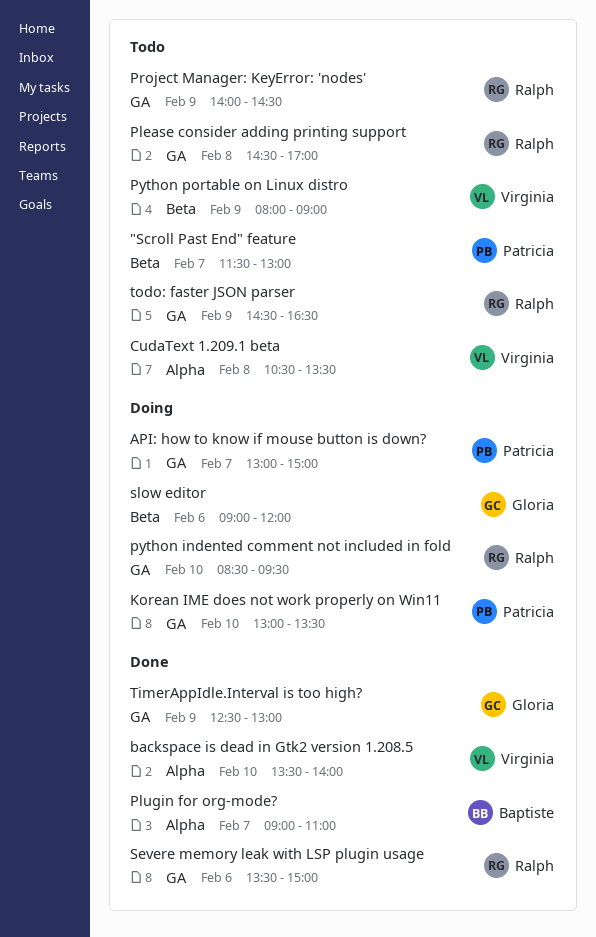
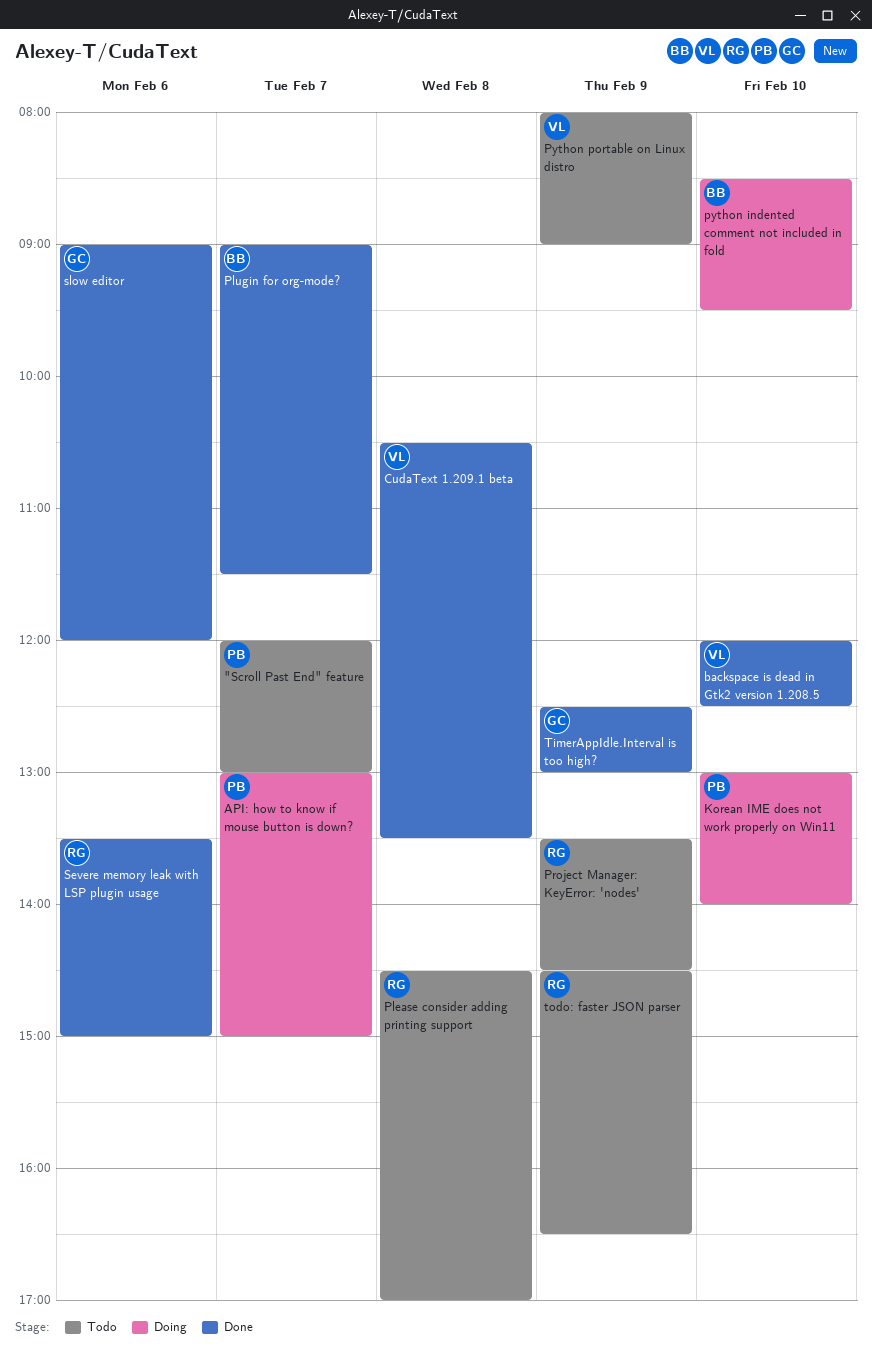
"Scroll Past End" feature, begins: 11:30 -> 12:00
backspace is dead in Gtk2 version 1.208.5, begins: 13:30 -> 12:00
backspace is dead in Gtk2 version 1.208.5, ends: 14:00 -> 12:30
CudaText 1.209.1 beta, status: Todo -> Done
Korean IME does not work properly on Win11, ends: 13:30 -> 14:00
Plugin for org-mode?, ends: 11:00 -> 11:30
Project Manager: KeyError: 'nodes', begins: 14:00 -> 13:30
python indented comment not included in fold, owner: Ralph -> Baptiste
slow editor, status: Doing -> Done

